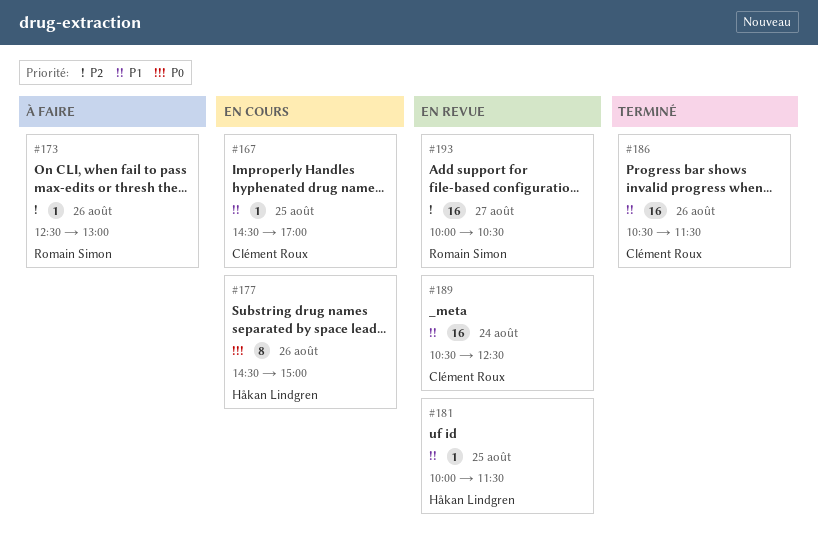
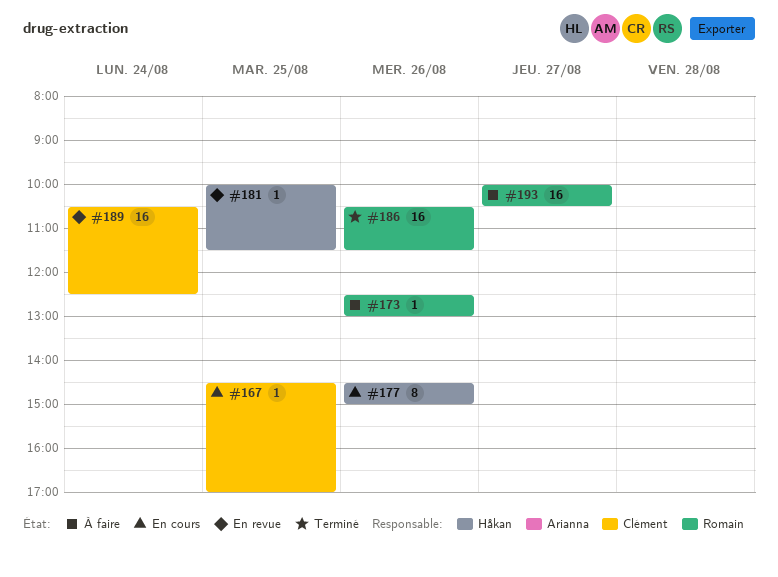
#186, owner: Clément Roux -> Romain Simon
#193, status: En revue -> À faire

